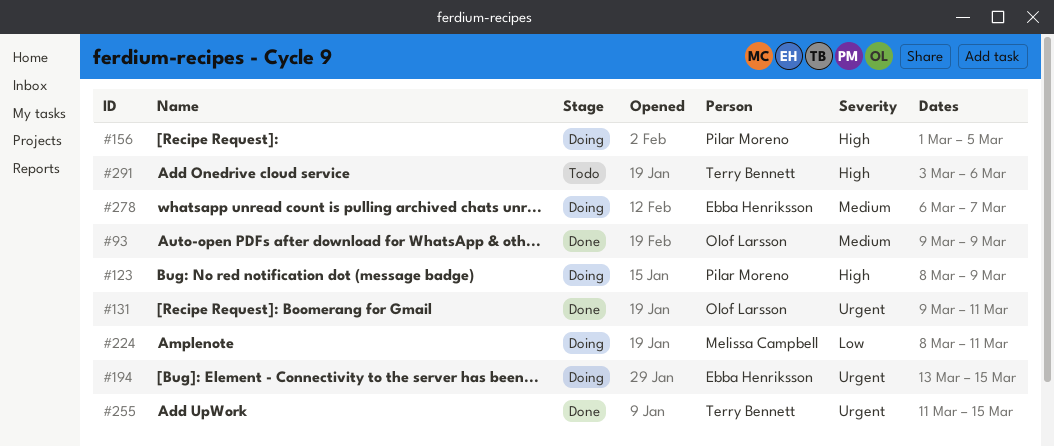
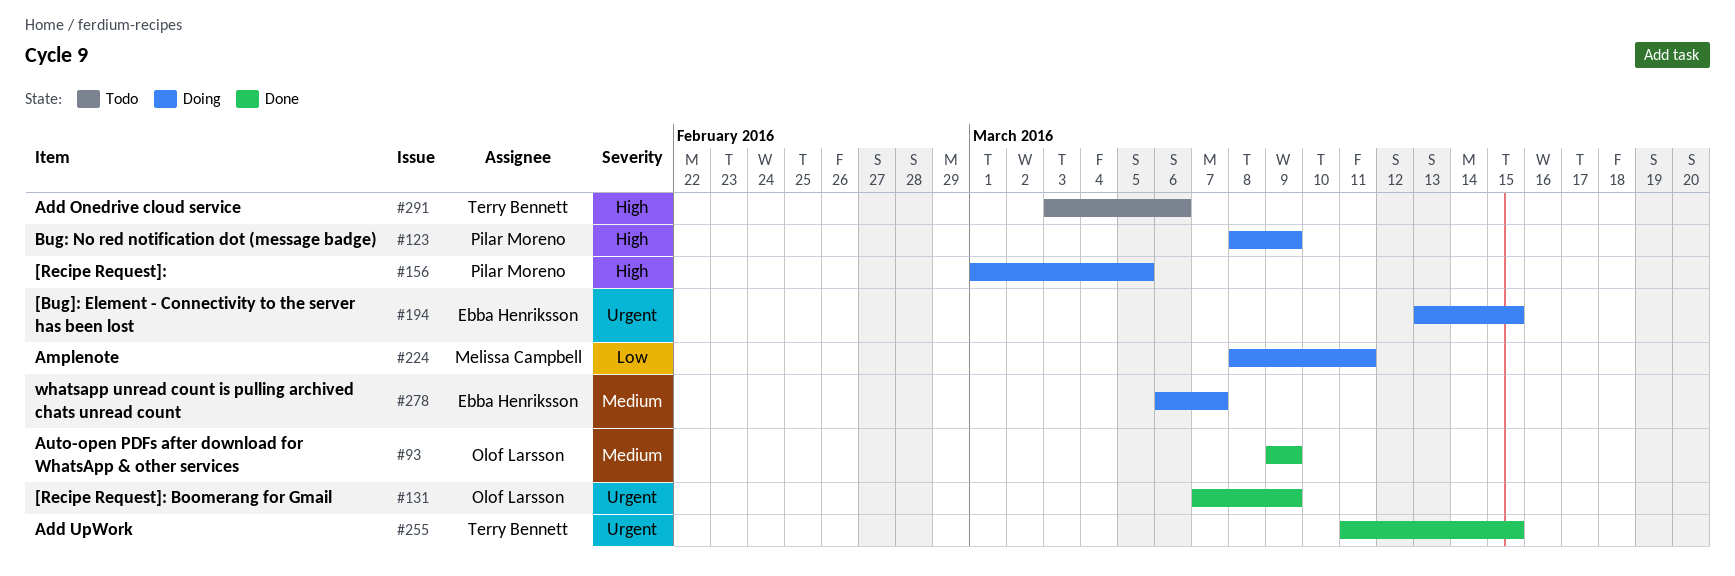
#131, start: Mar 9 -> Mar 7
#131, due: Mar 11 -> Mar 9

